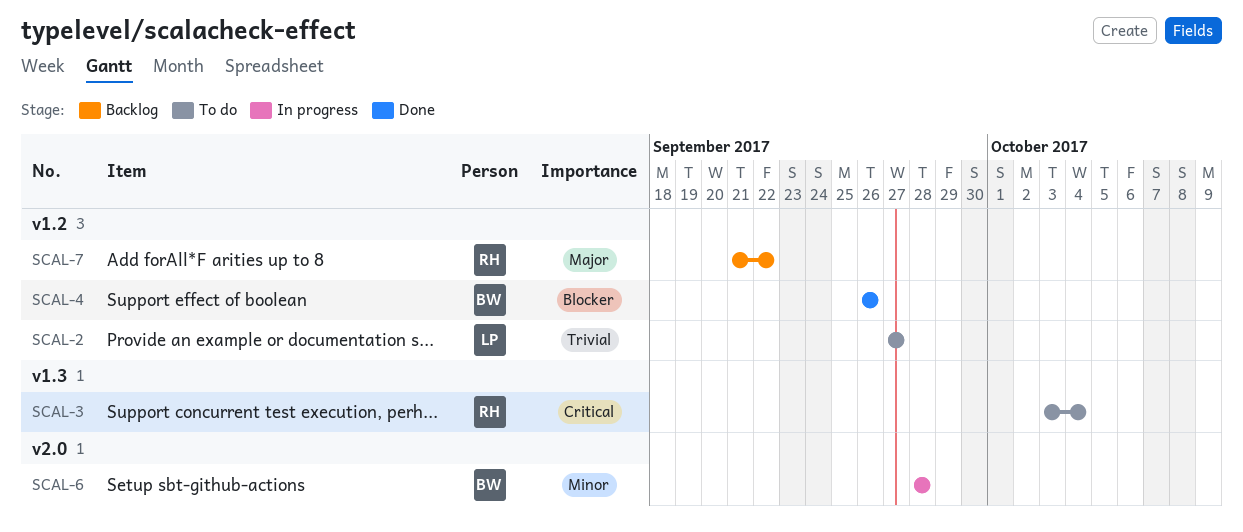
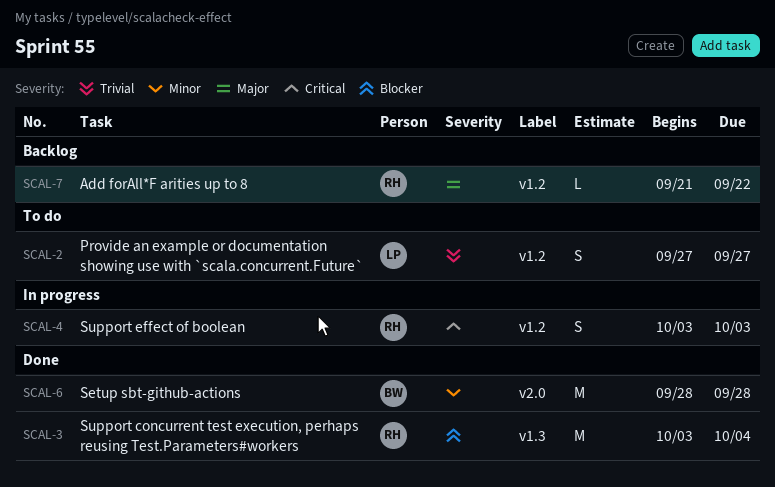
SCAL-3, status: To do -> Done
SCAL-3, priority: Critical -> Blocker
SCAL-4, status: Done -> In progress
SCAL-4, owner: BW -> RH
SCAL-4, priority: Blocker -> Critical
SCAL-4, start: Sep 26 -> Oct 3
SCAL-4, due: Sep 26 -> Oct 3
SCAL-6, status: In progress -> Done

